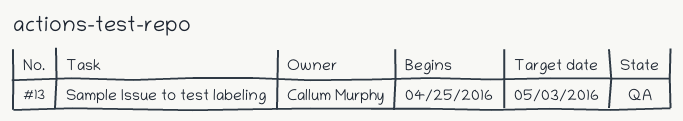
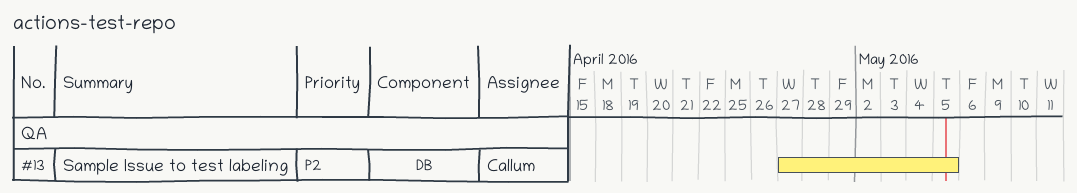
#13, start: Apr 25 -> Apr 27
#13, due: May 3 -> May 5

